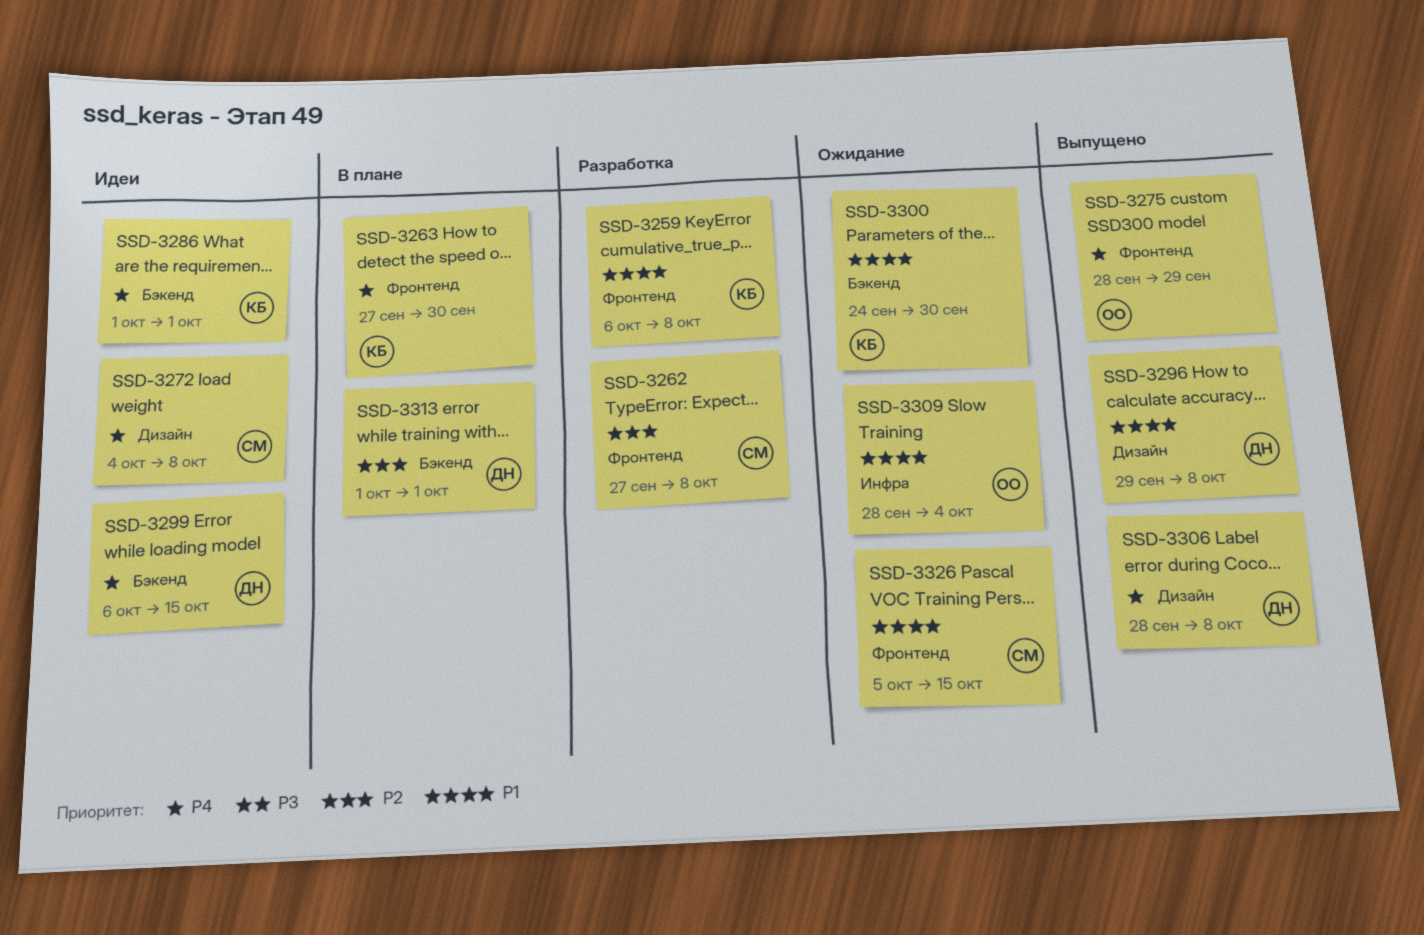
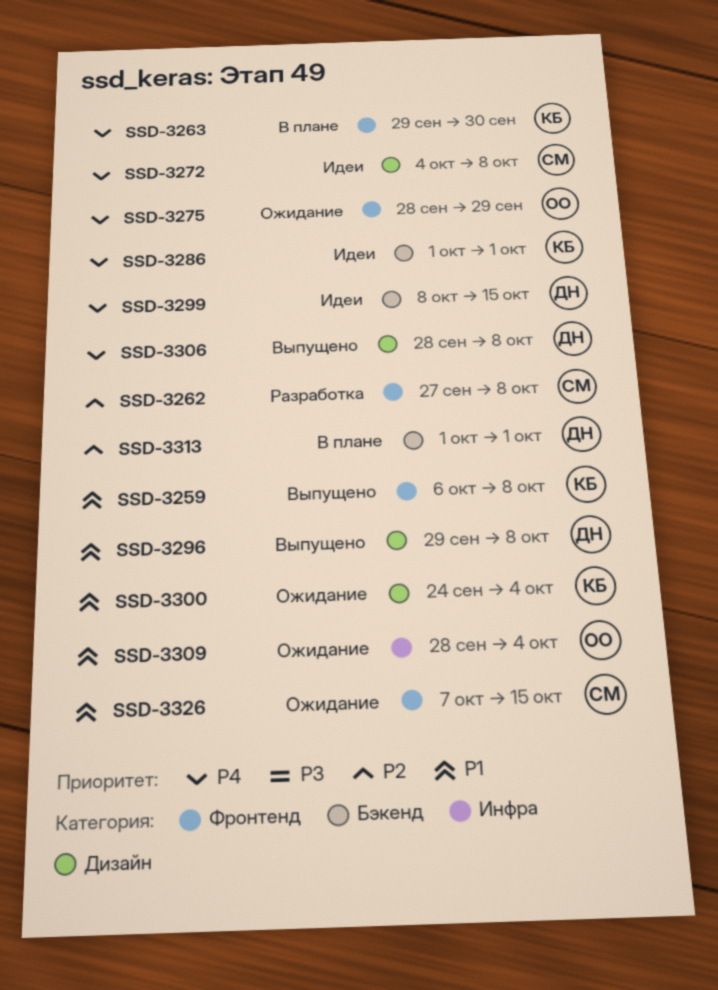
SSD-3259, status: Разработка -> Выпущено
SSD-3263, start: Sep 27 -> Sep 29
SSD-3275, status: Выпущено -> Ожидание
SSD-3299, start: Oct 6 -> Oct 8
SSD-3300, label: Бэкенд -> Дизайн
SSD-3300, due: Sep 30 -> Oct 4
SSD-3326, start: Oct 5 -> Oct 7

